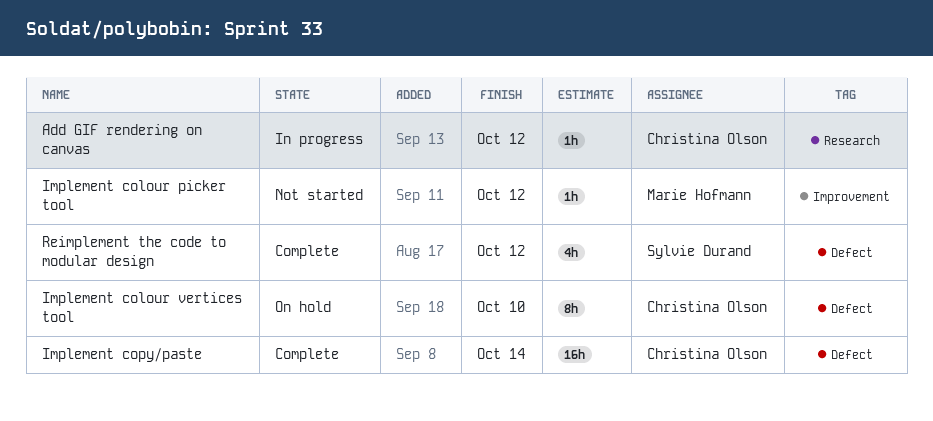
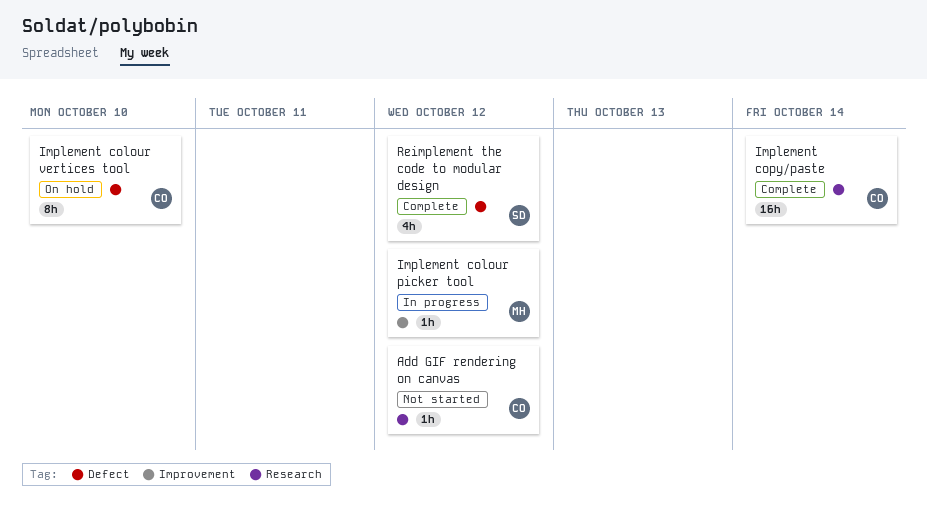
Add GIF rendering on canvas, status: In progress -> Not started
Implement colour picker tool, status: Not started -> In progress
Implement copy/paste, label: Defect -> Research

